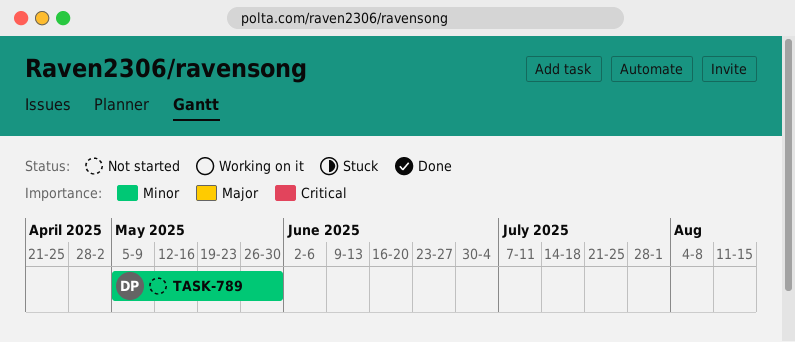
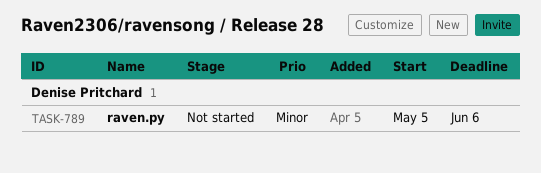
TASK-789, due: May 30 -> Jun 6

